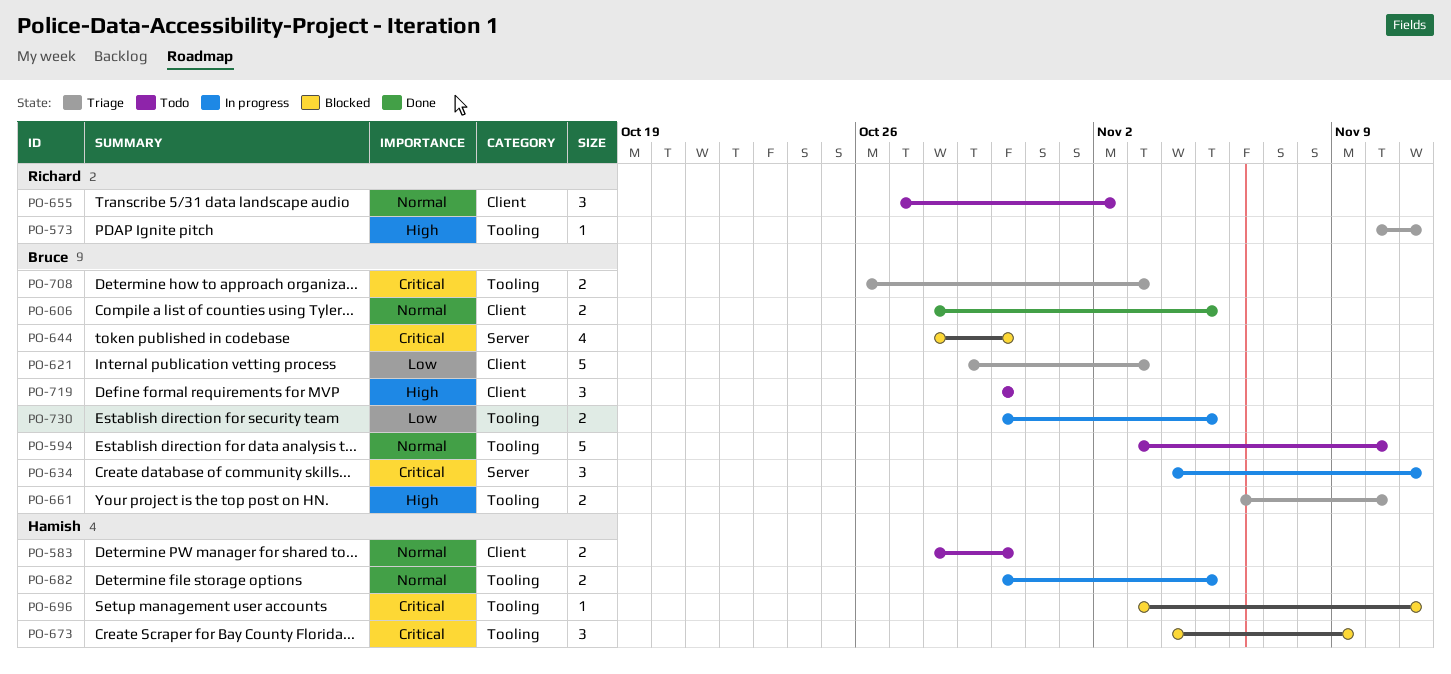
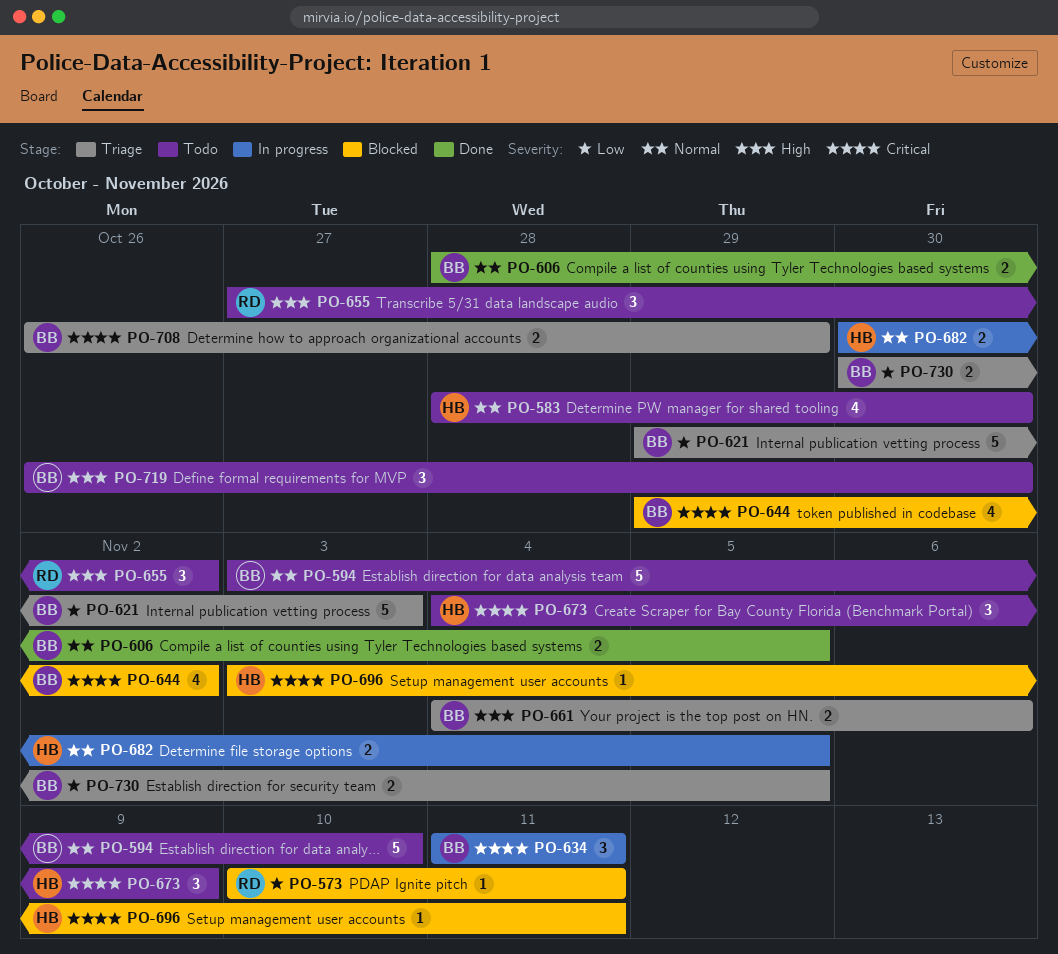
PO-573, status: Triage -> Blocked
PO-573, priority: High -> Low
PO-583, estimate: 2 -> 4
PO-634, start: Nov 4 -> Nov 11
PO-644, start: Oct 28 -> Oct 29
PO-644, due: Oct 30 -> Nov 2
PO-655, priority: Normal -> High
PO-661, start: Nov 6 -> Nov 4
PO-661, due: Nov 10 -> Nov 6
PO-673, status: Blocked -> Todo
PO-708, due: Nov 3 -> Oct 29
PO-719, start: Oct 30 -> Oct 26
PO-730, status: In progress -> Triage

